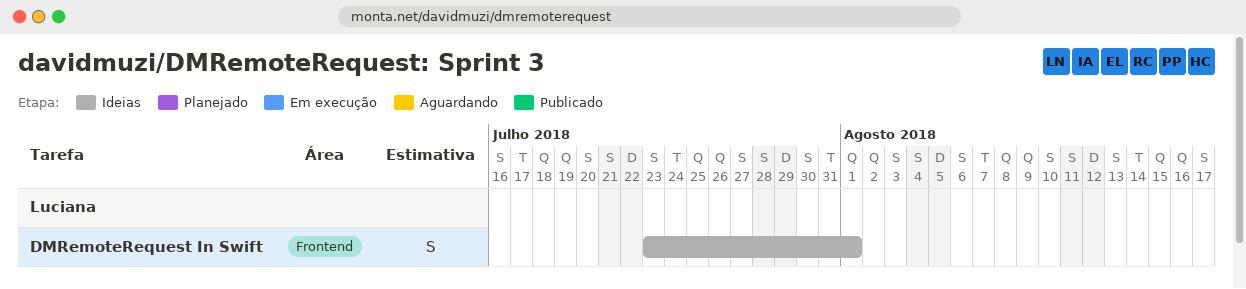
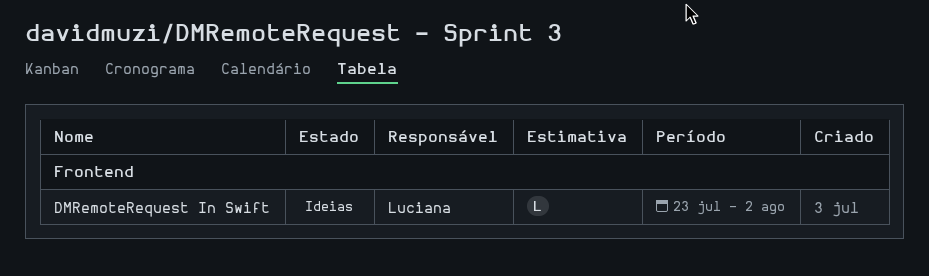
DMRemoteRequest In Swift, estimate: S -> L
DMRemoteRequest In Swift, due: Aug 1 -> Aug 2

